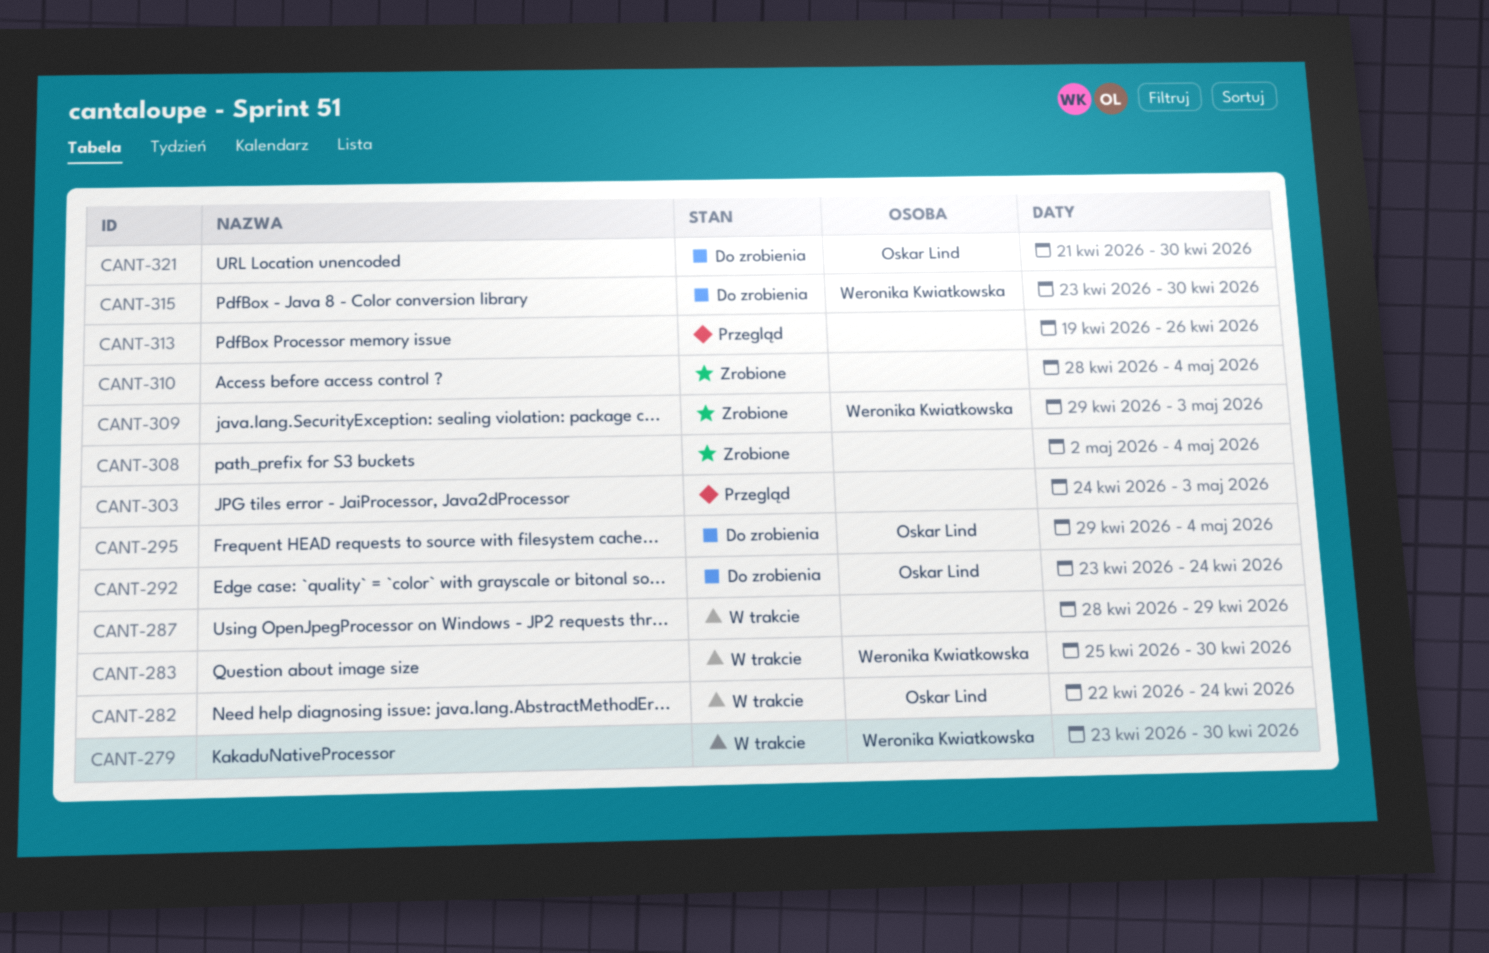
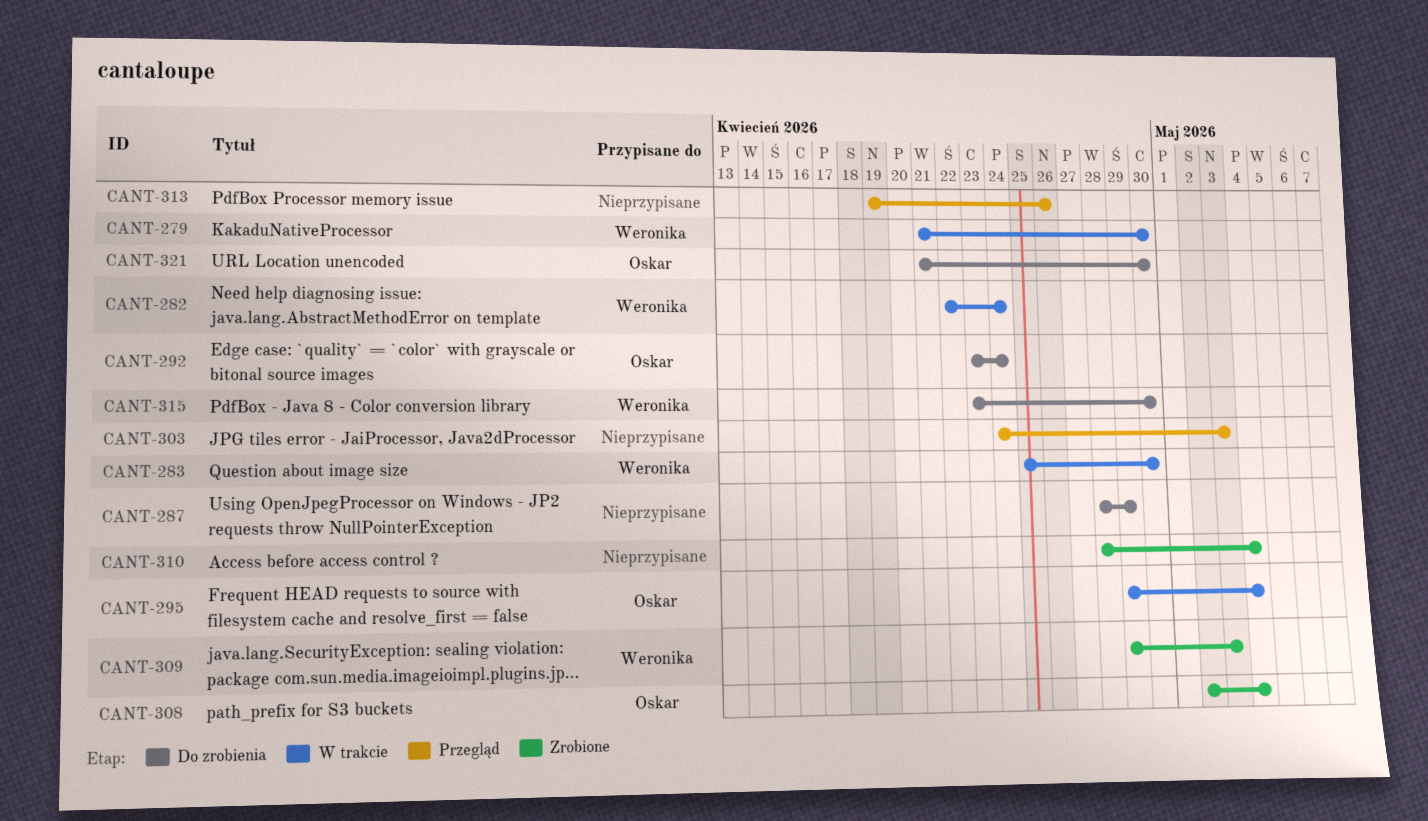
CANT-279, start: Apr 23 -> Apr 21
CANT-282, owner: Oskar Lind -> Weronika Kwiatkowska
CANT-287, status: W trakcie -> Do zrobienia
CANT-295, status: Do zrobienia -> W trakcie
CANT-308, owner: none -> Oskar Lind

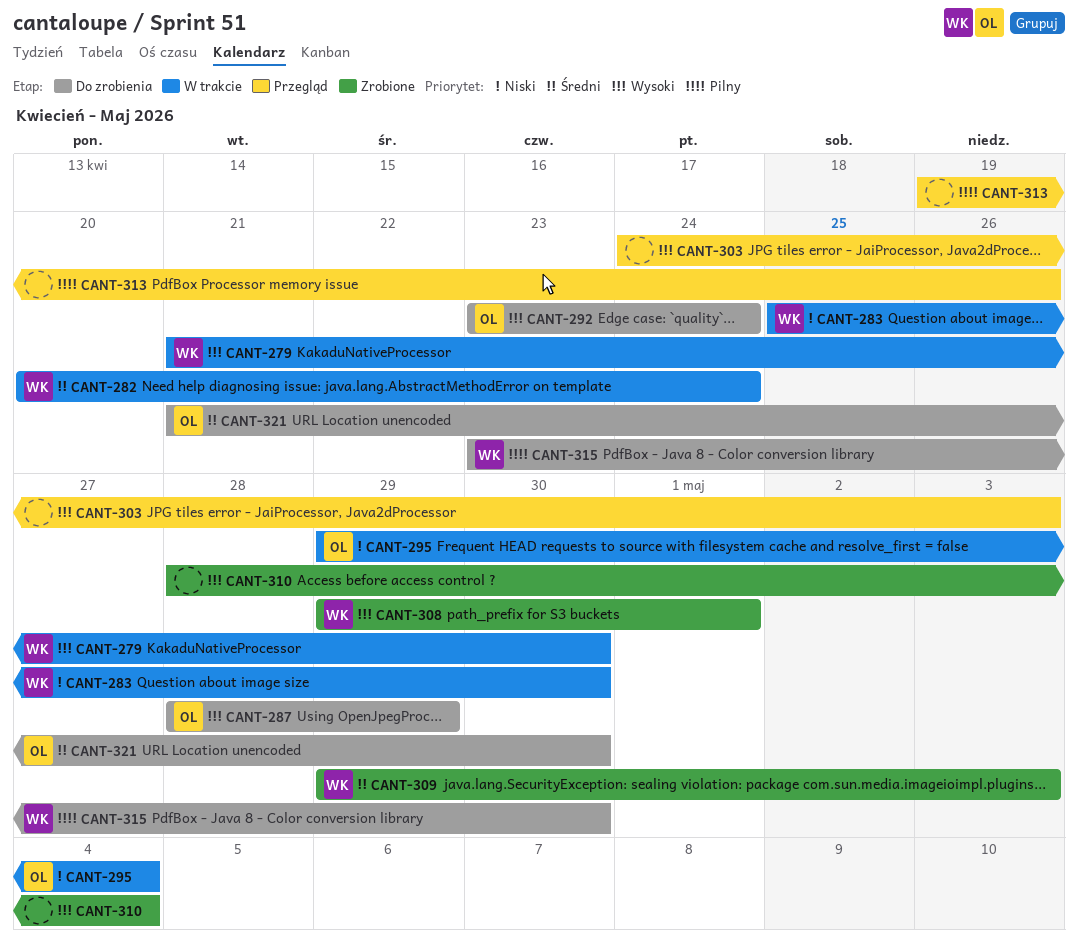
CANT-282, start: Apr 22 -> Apr 20
CANT-287, owner: none -> Oskar
CANT-308, owner: Oskar -> Weronika
CANT-308, start: May 2 -> Apr 29
CANT-308, due: May 4 -> May 1

